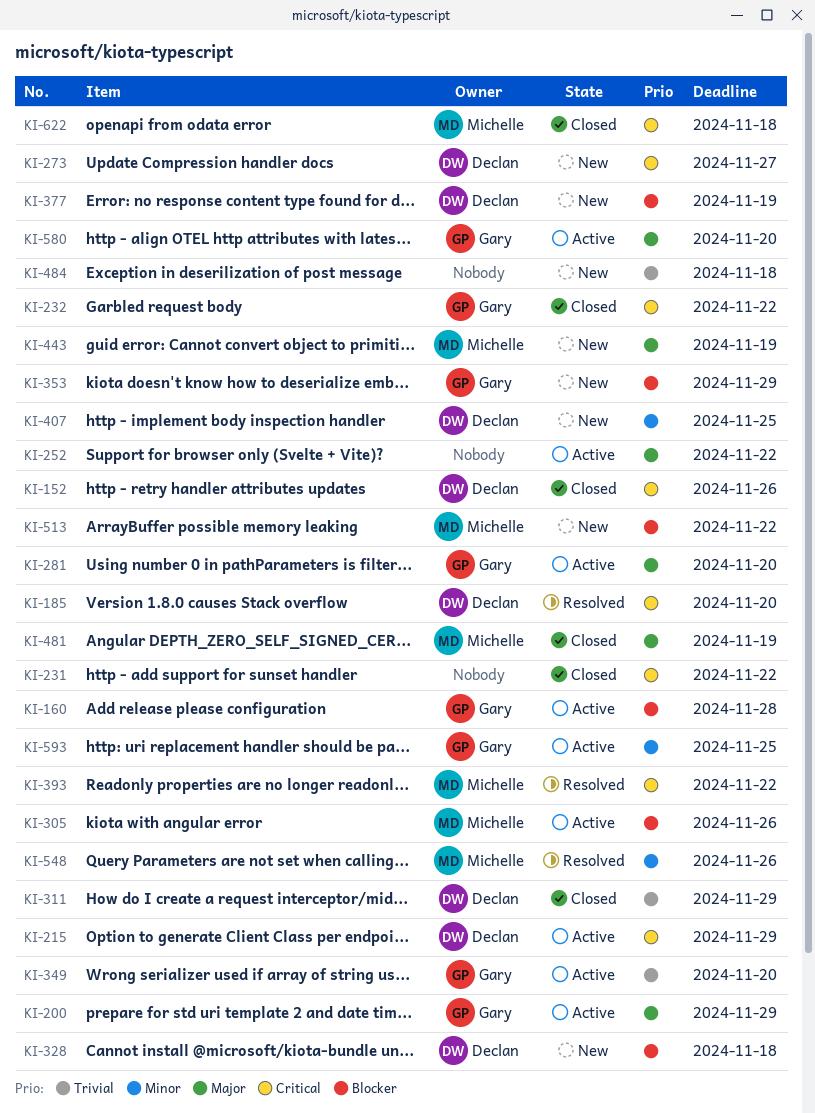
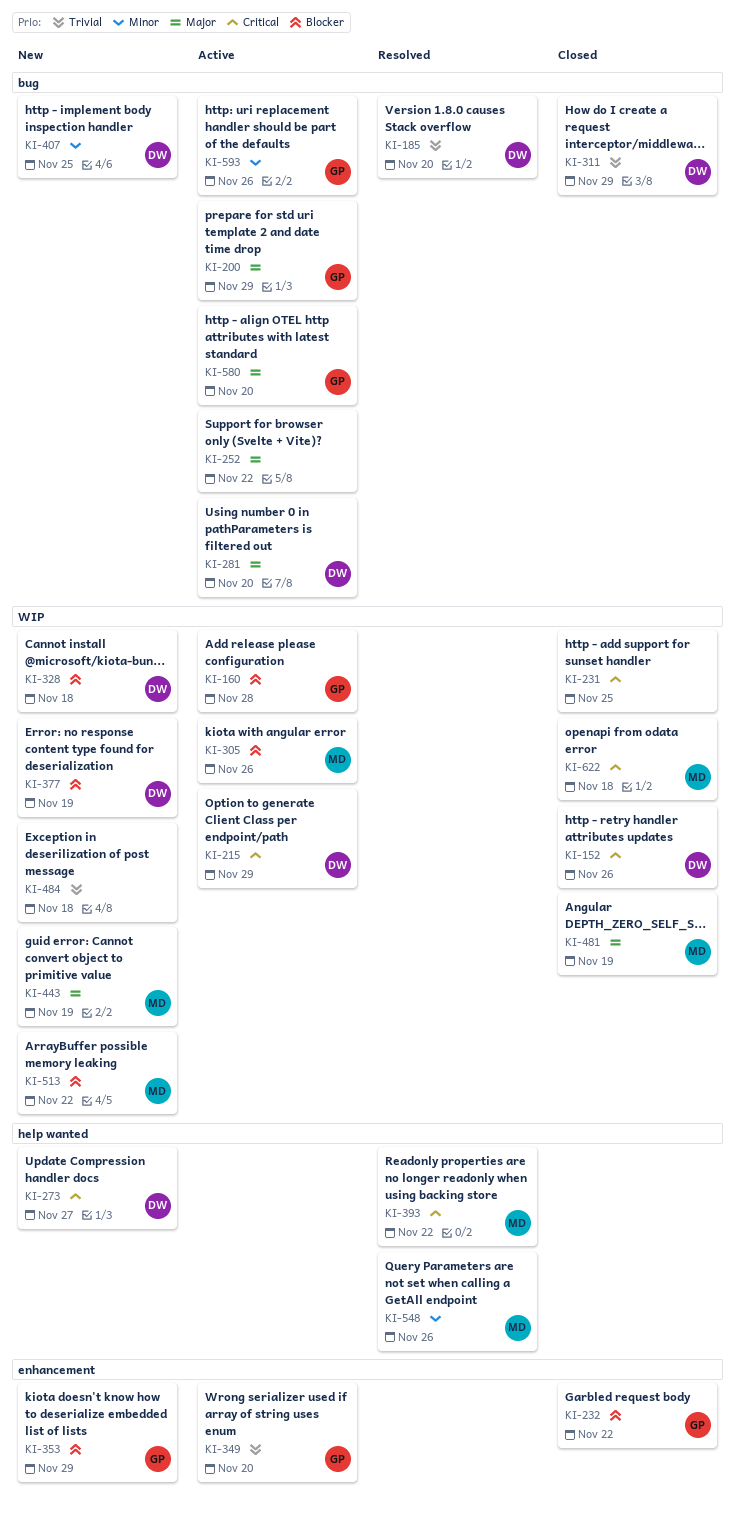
KI-185, priority: Critical -> Trivial
KI-231, due: Nov 22 -> Nov 25
KI-232, priority: Critical -> Blocker
KI-281, owner: Gary -> Declan
KI-593, due: Nov 25 -> Nov 26

